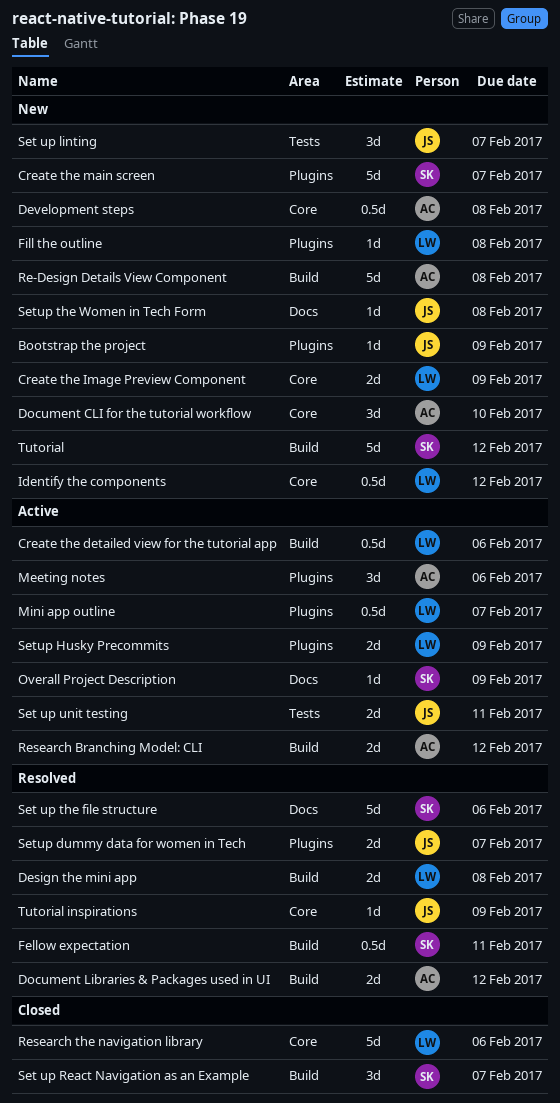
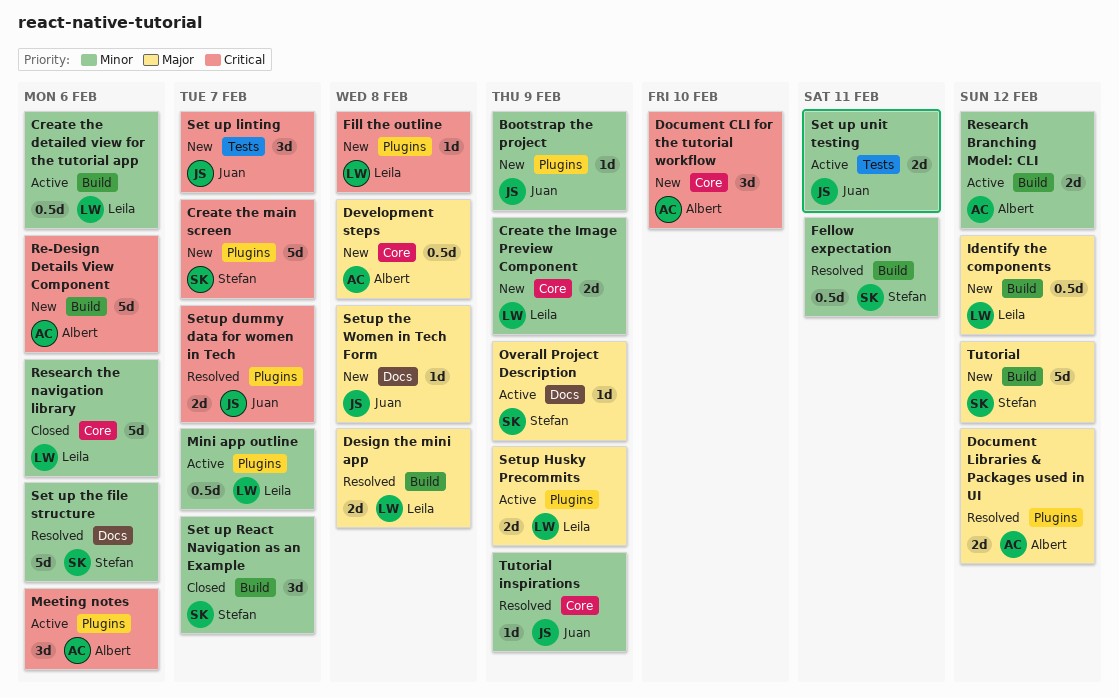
Document Libraries & Packages used in UI, label: Build -> Plugins
Identify the components, label: Core -> Build
Re-Design Details View Component, due: Feb 8 -> Feb 6

